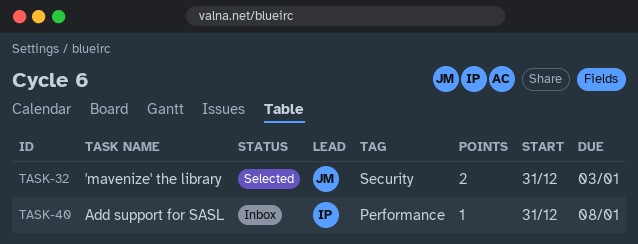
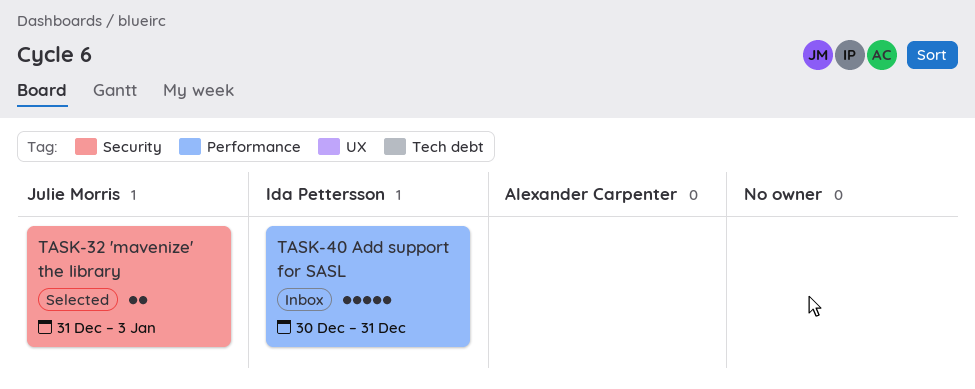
TASK-40, estimate: 1 -> 5
TASK-40, start: Dec 31 -> Dec 30
TASK-40, due: Jan 8 -> Dec 31

